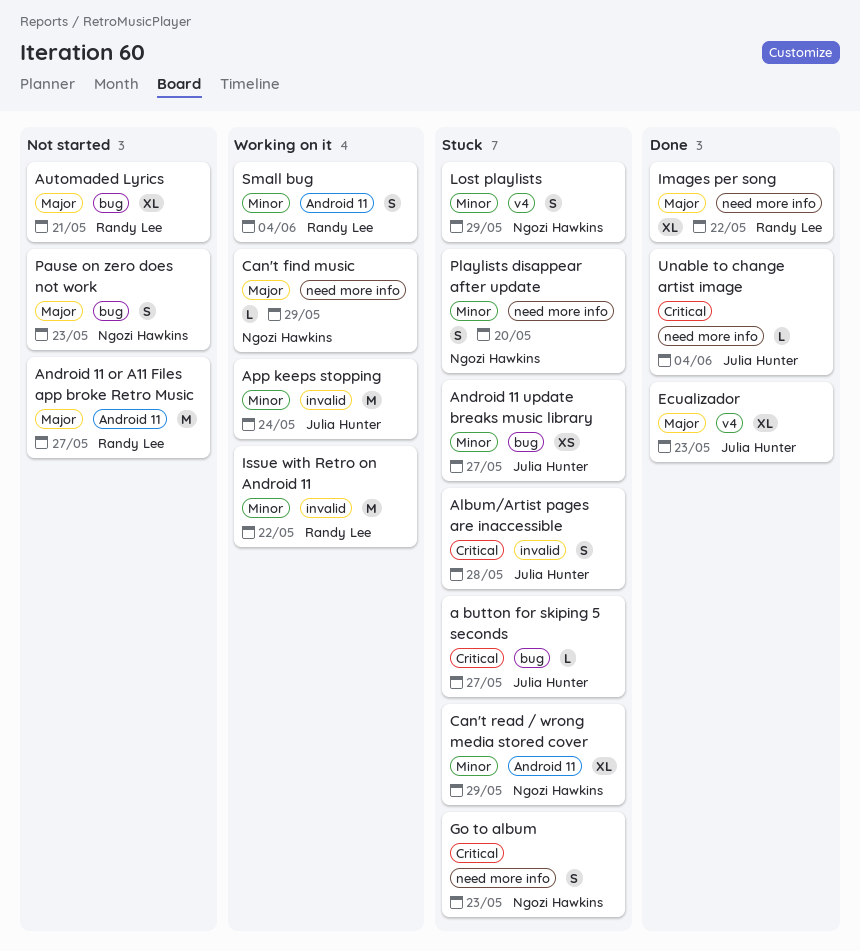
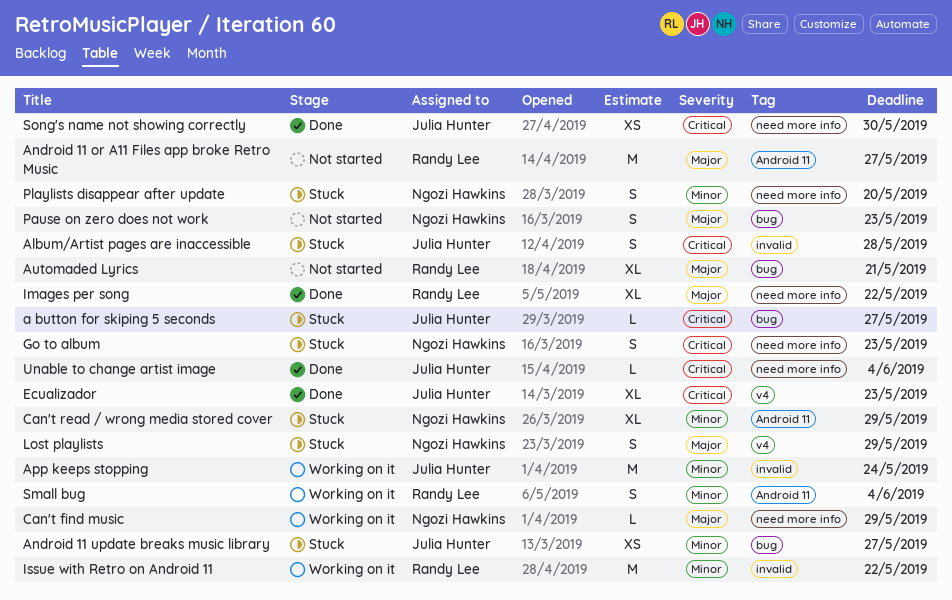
Ecualizador, priority: Major -> Critical
Lost playlists, priority: Minor -> Major
Song's name not showing correctly: none -> present

